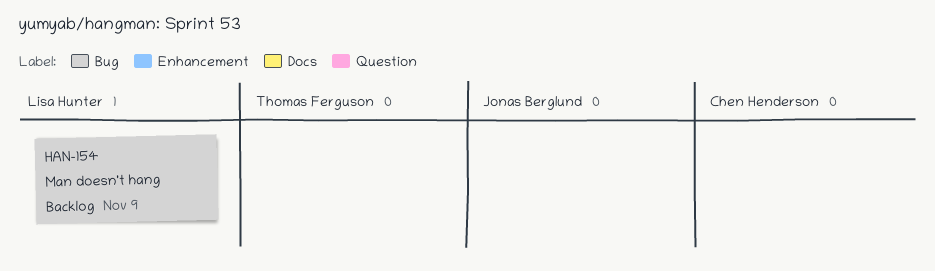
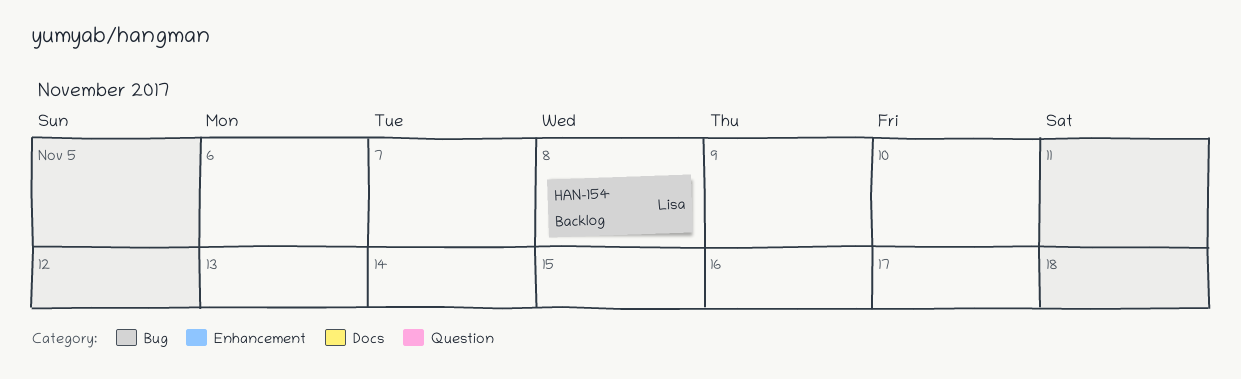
HAN-154, due: Nov 9 -> Nov 8

